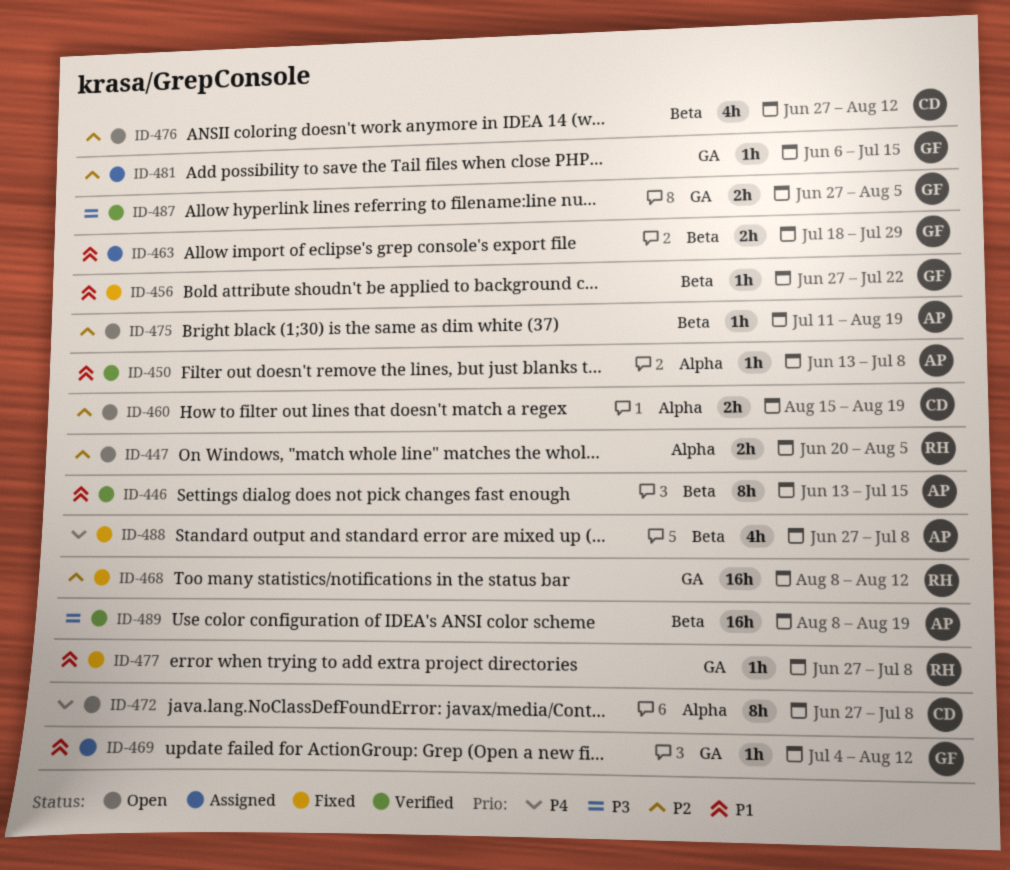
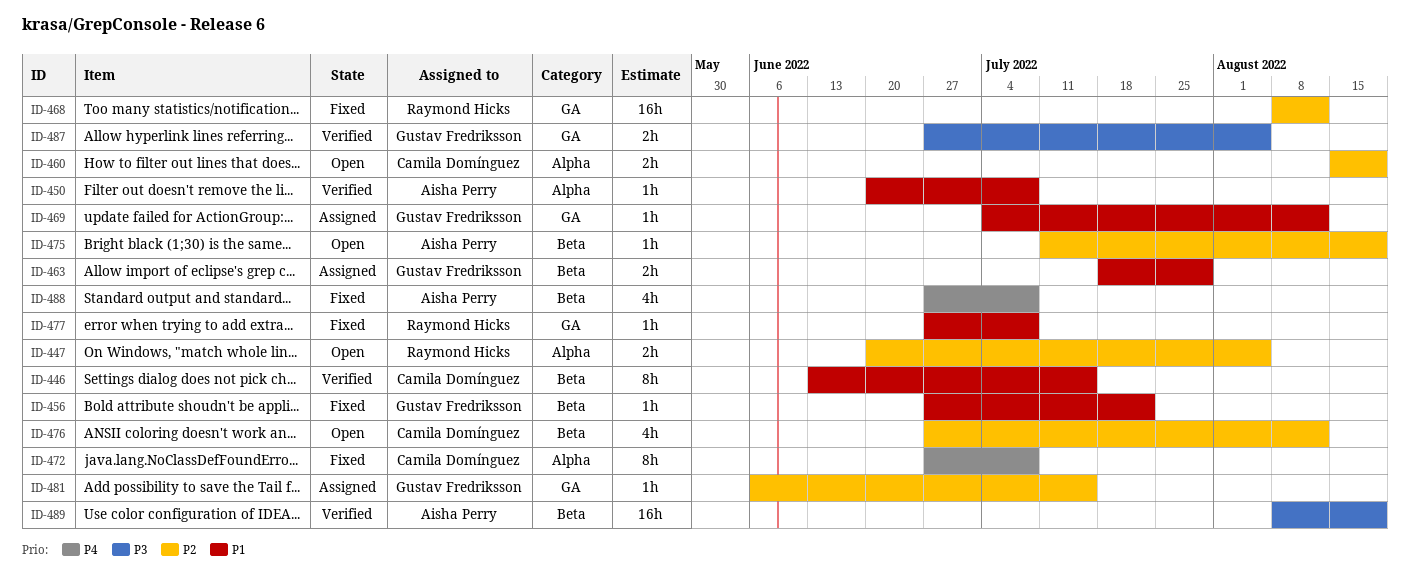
ID-446, owner: Aisha Perry -> Camila Domínguez
ID-450, start: Jun 13 -> Jun 20
ID-472, status: Open -> Fixed

